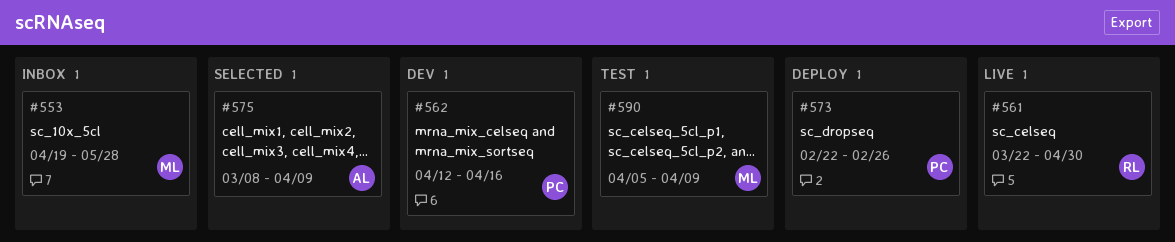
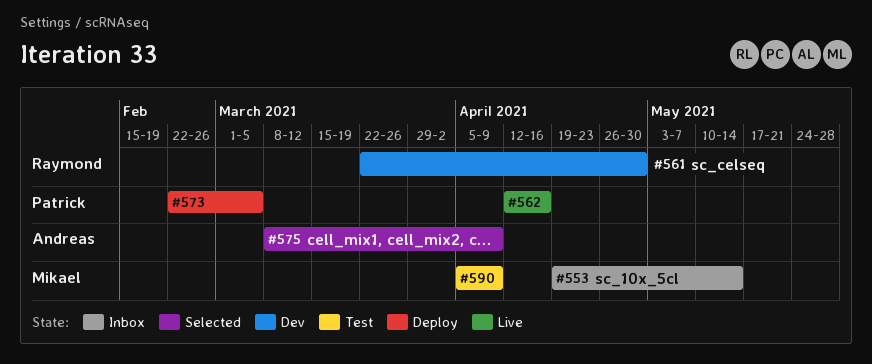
#553, due: May 28 -> May 14
#561, status: Live -> Dev
#562, status: Dev -> Live
#573, due: Feb 26 -> Mar 5

